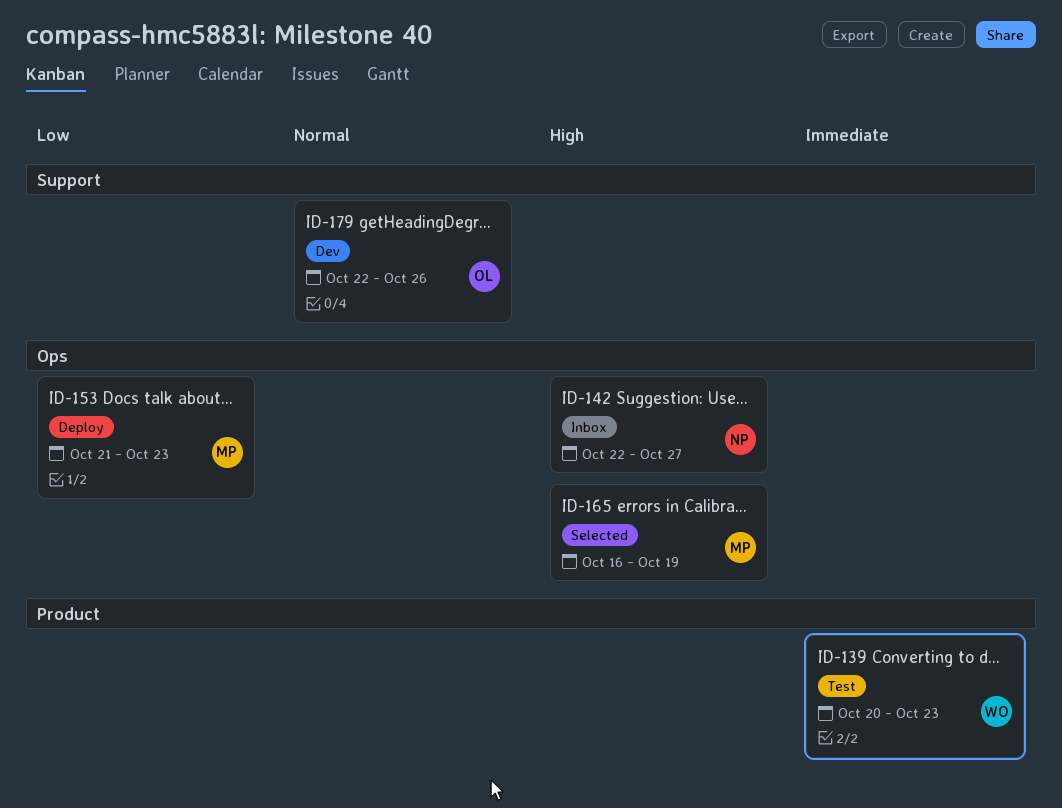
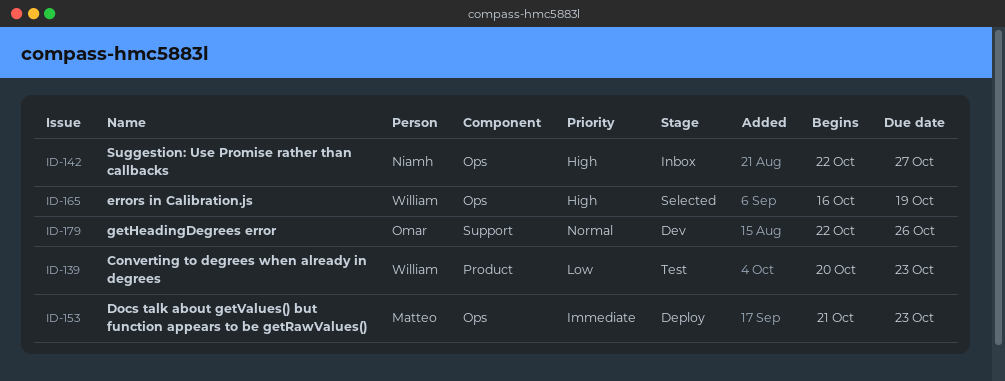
ID-139, priority: Immediate -> Low
ID-153, priority: Low -> Immediate
ID-165, owner: Matteo -> William

